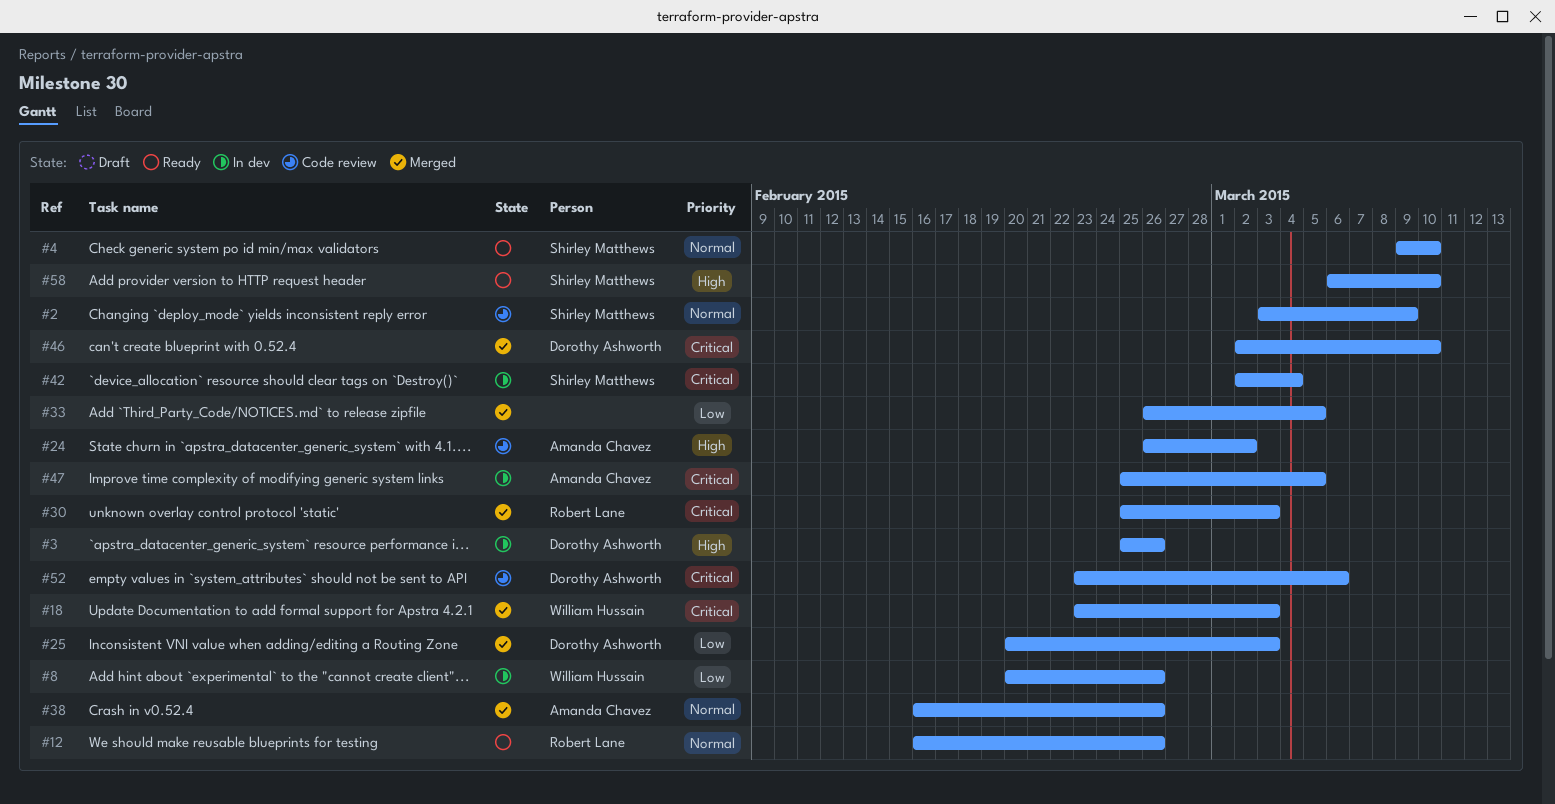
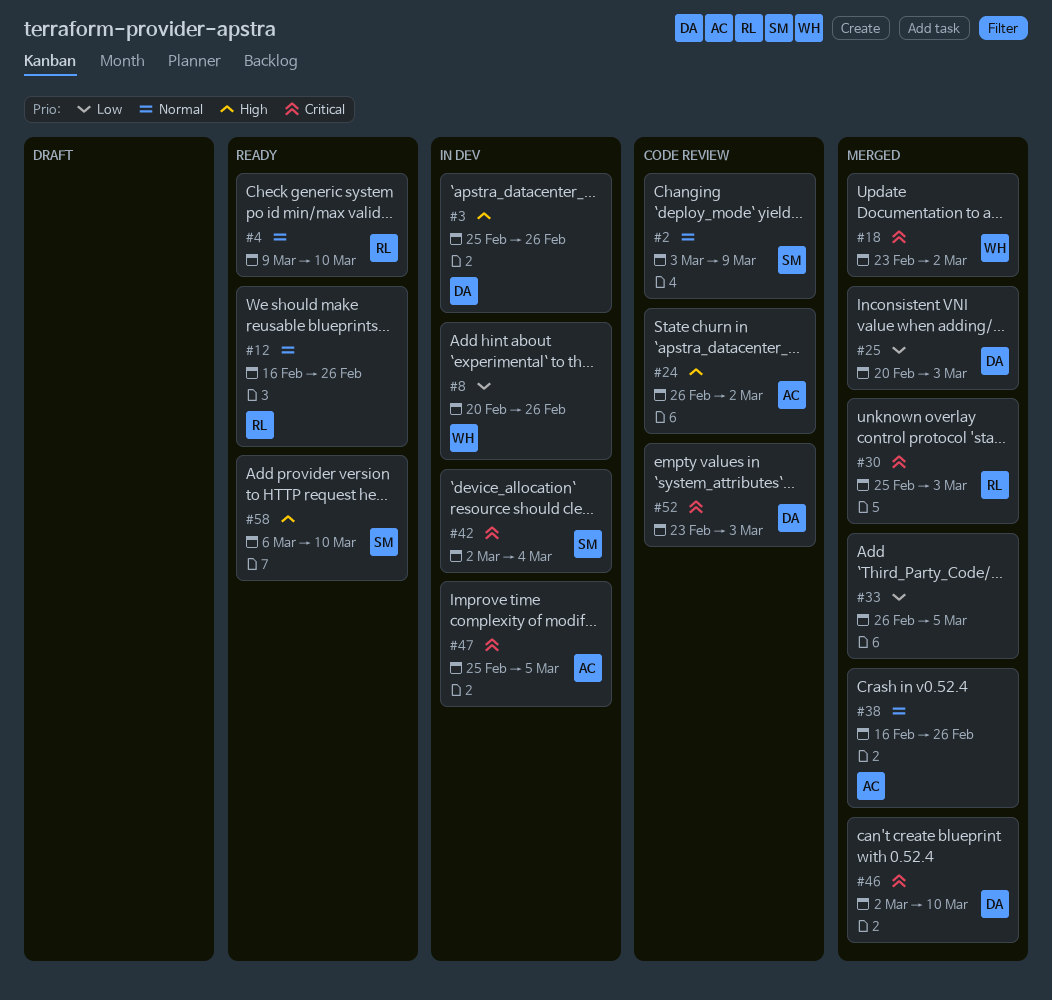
#4, owner: Shirley Matthews -> Robert Lane
#18, due: Mar 3 -> Mar 2
#52, due: Mar 6 -> Mar 3

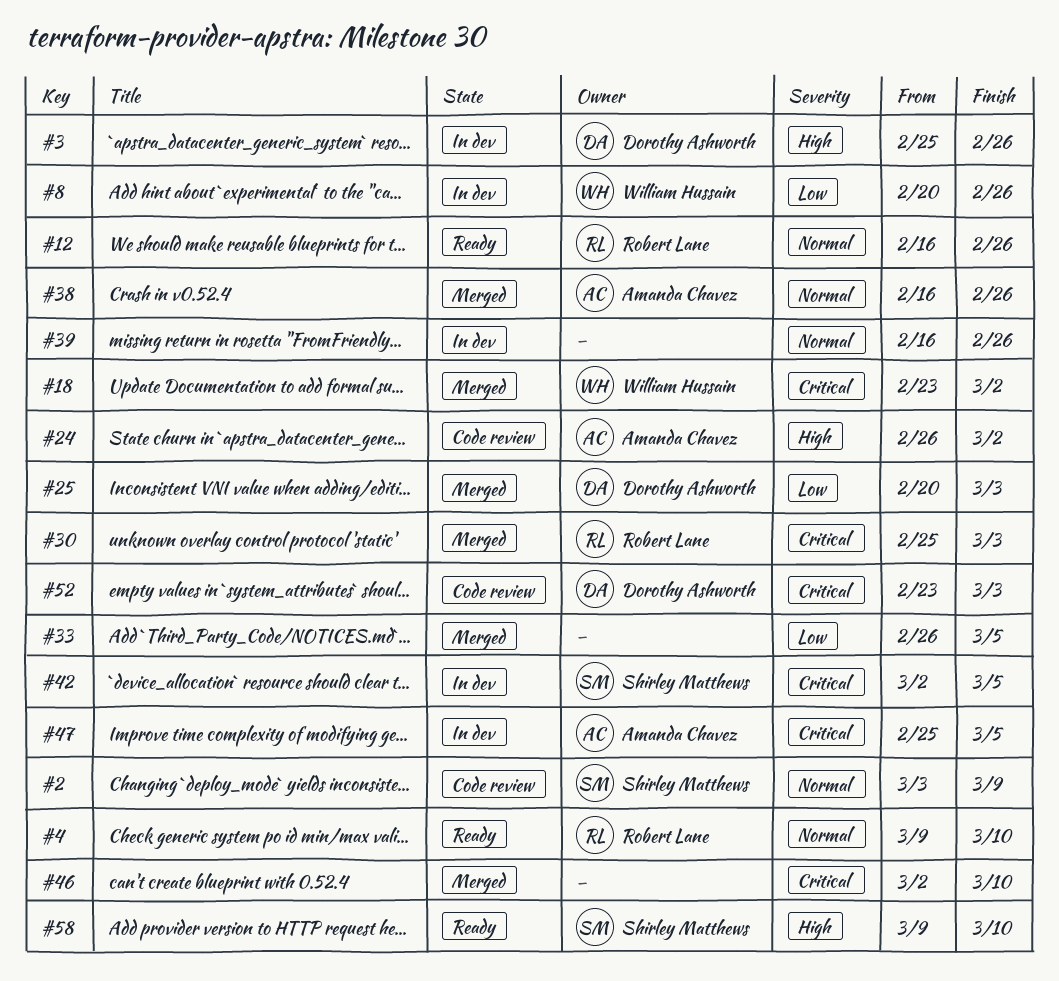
#39: none -> present
#42, due: Mar 4 -> Mar 5
#46, owner: Dorothy Ashworth -> none
#58, start: Mar 6 -> Mar 9

